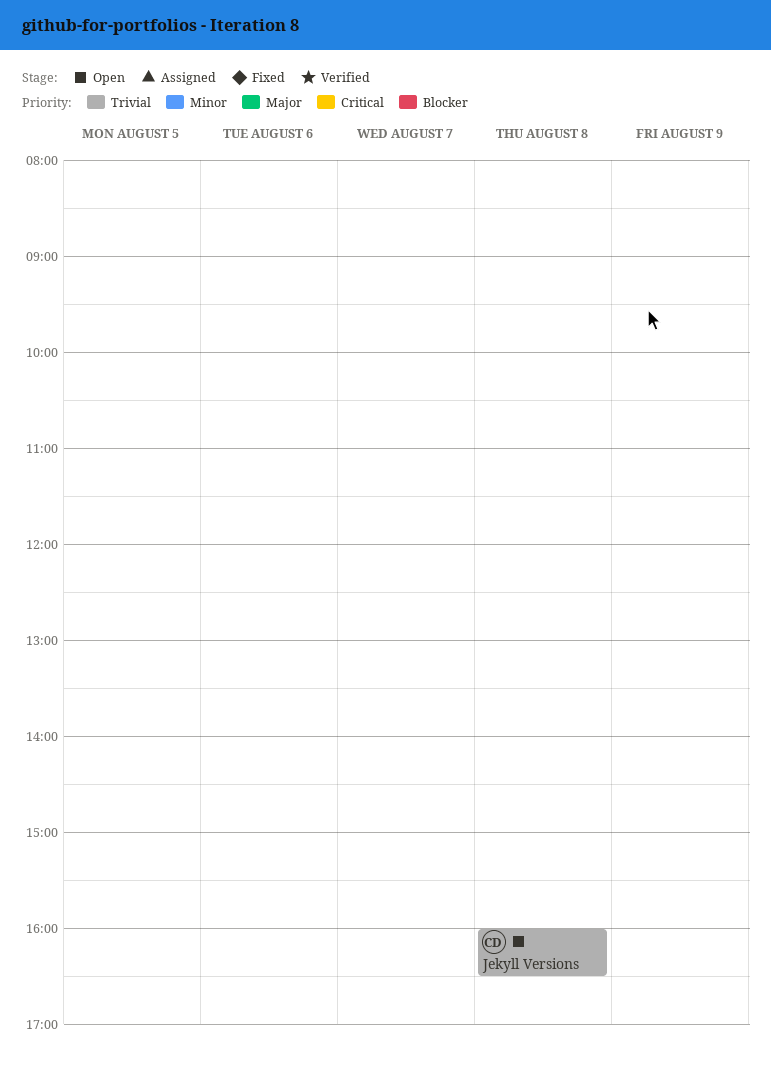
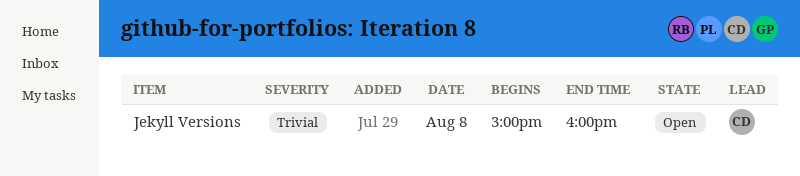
Jekyll Versions, begins: 16:00 -> 15:00
Jekyll Versions, ends: 16:30 -> 16:00

